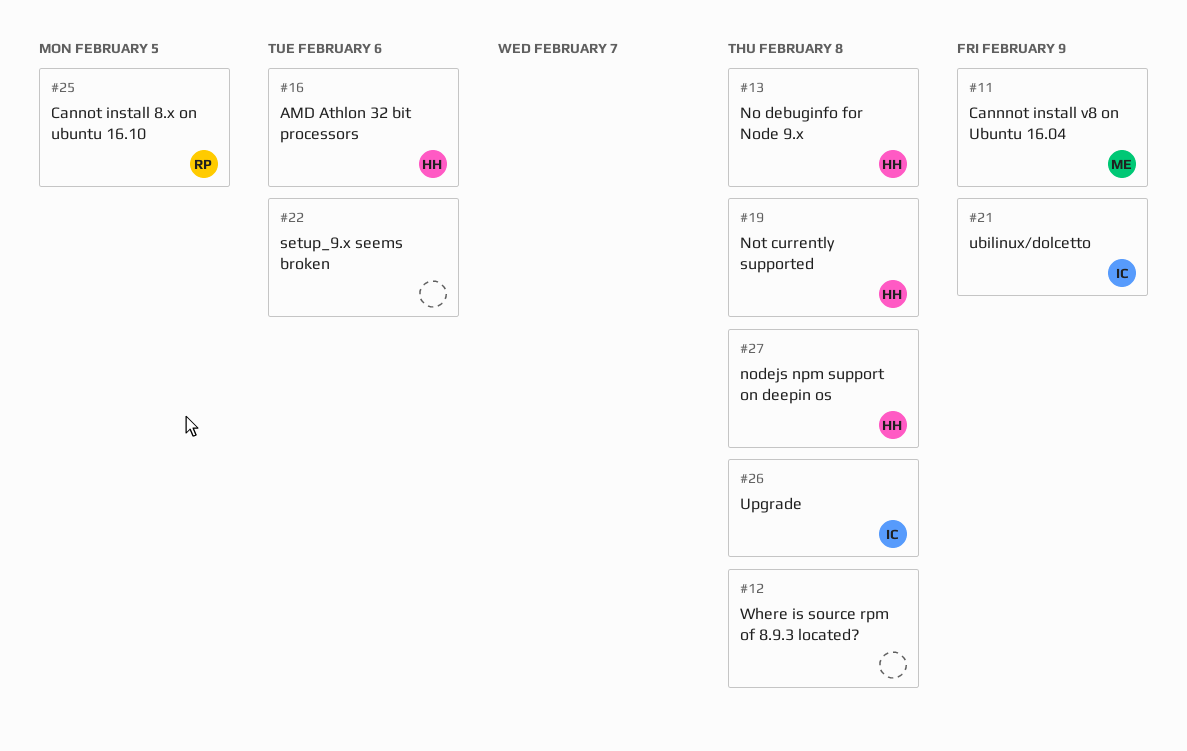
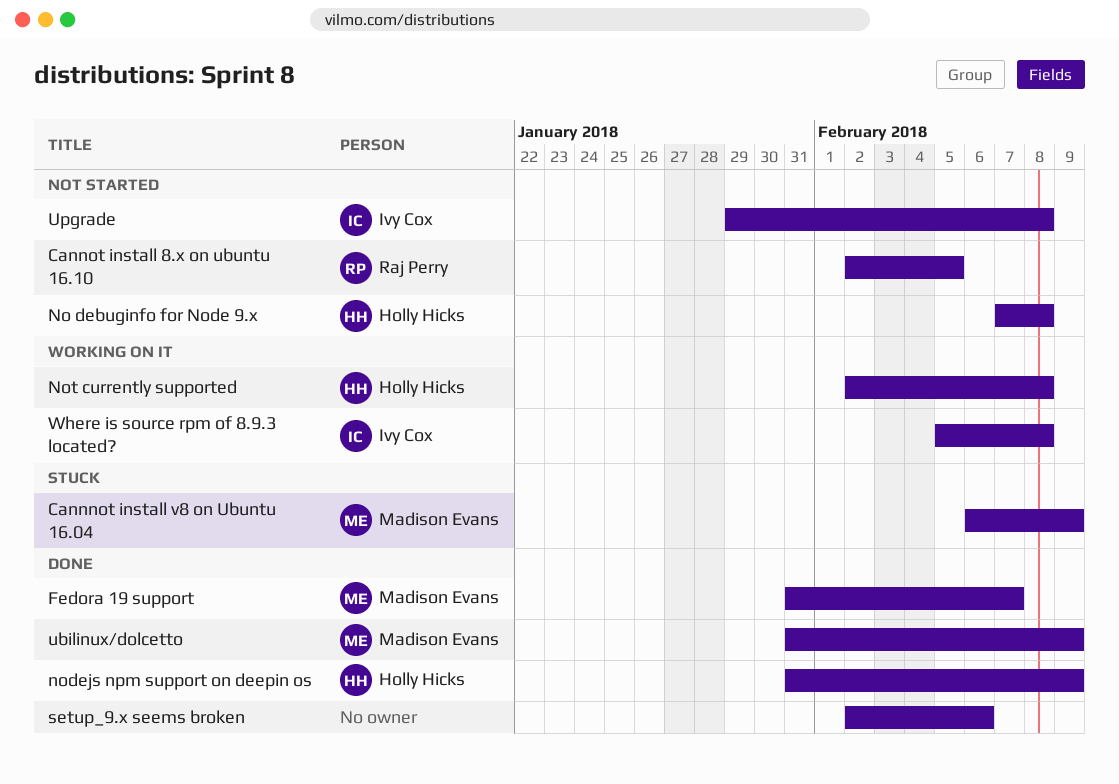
AMD Athlon 32 bit processors: present -> none
Fedora 19 support: none -> present
nodejs npm support on deepin os, due: Feb 8 -> Feb 9
ubilinux/dolcetto, owner: Ivy Cox -> Madison Evans
Where is source rpm of 8.9.3 located?, owner: none -> Ivy Cox

